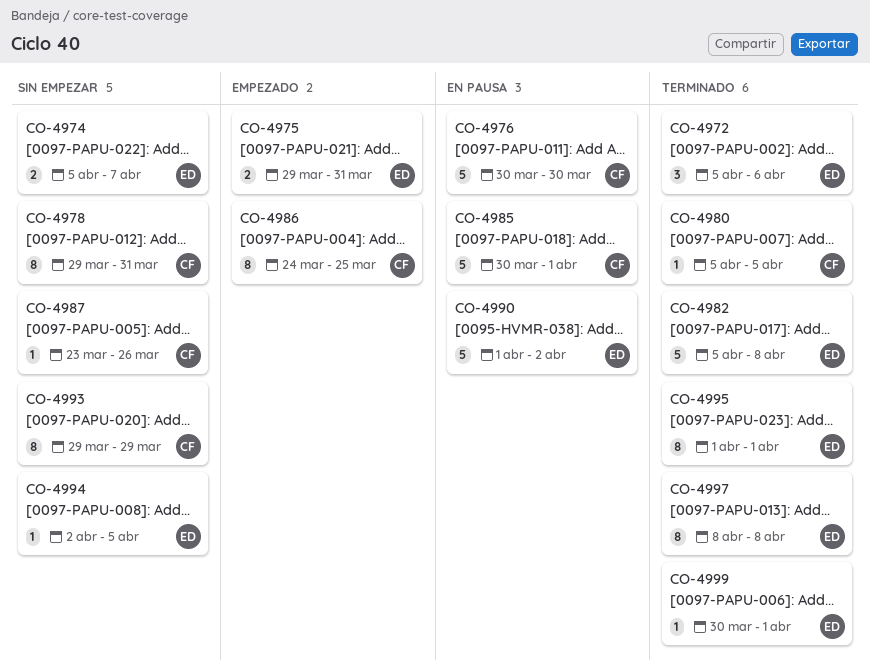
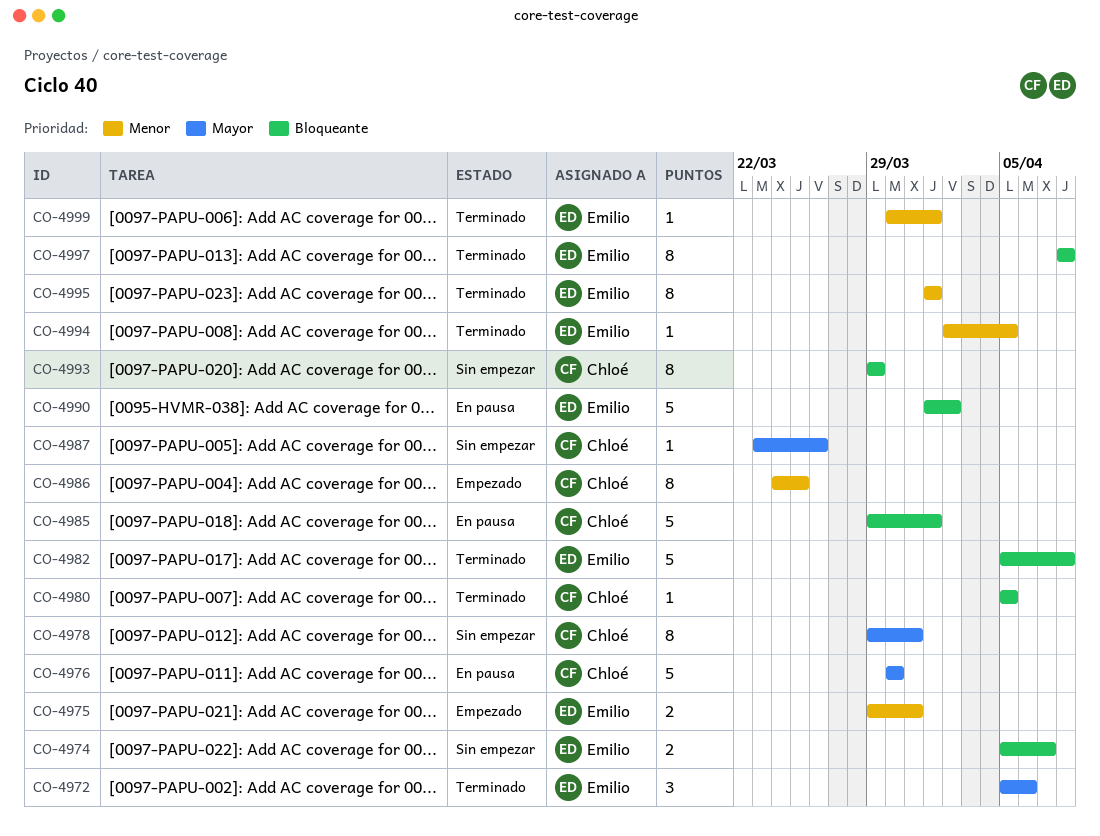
CO-4985, start: Mar 30 -> Mar 29
CO-4994, status: Sin empezar -> Terminado

